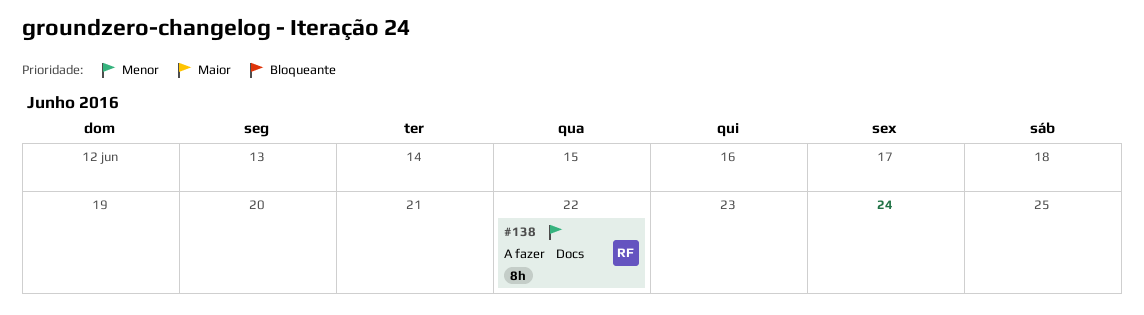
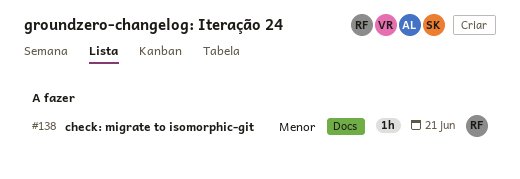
#138, estimate: 8h -> 1h
#138, due: Jun 22 -> Jun 21

